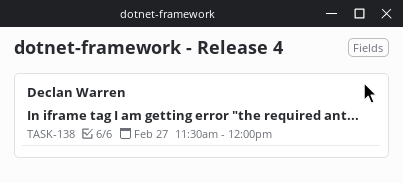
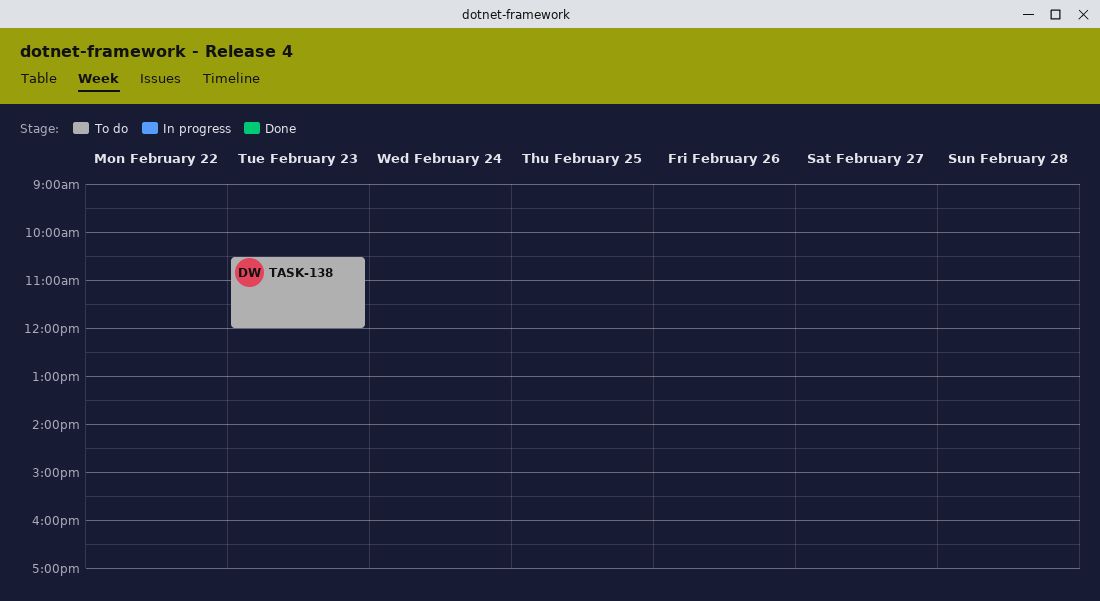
TASK-138, day: Feb 27 -> Feb 23
TASK-138, begins: 11:30 -> 10:30

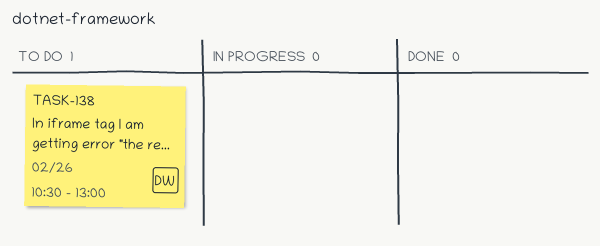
TASK-138, day: Feb 23 -> Feb 26
TASK-138, ends: 12:00 -> 13:00

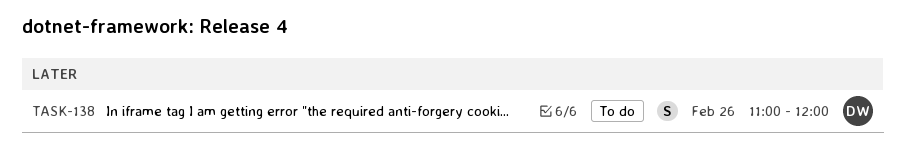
TASK-138, begins: 10:30 -> 11:00
TASK-138, ends: 13:00 -> 12:00

